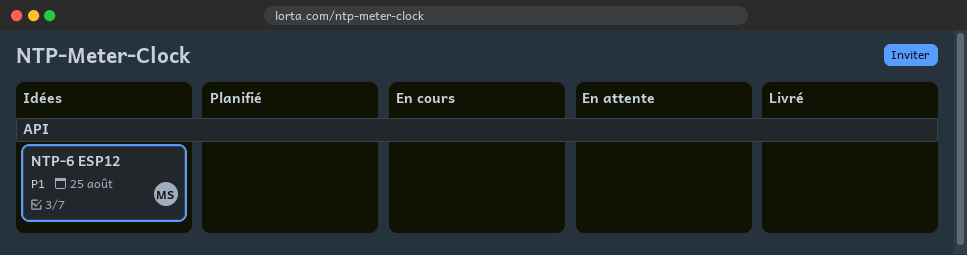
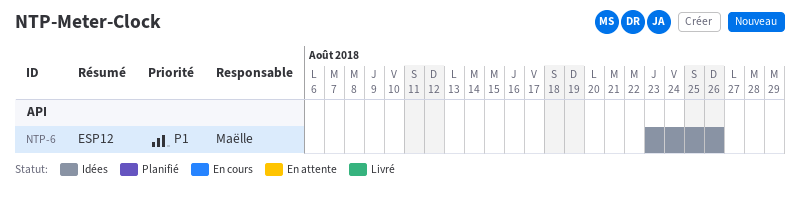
NTP-6, due: Aug 25 -> Aug 26

